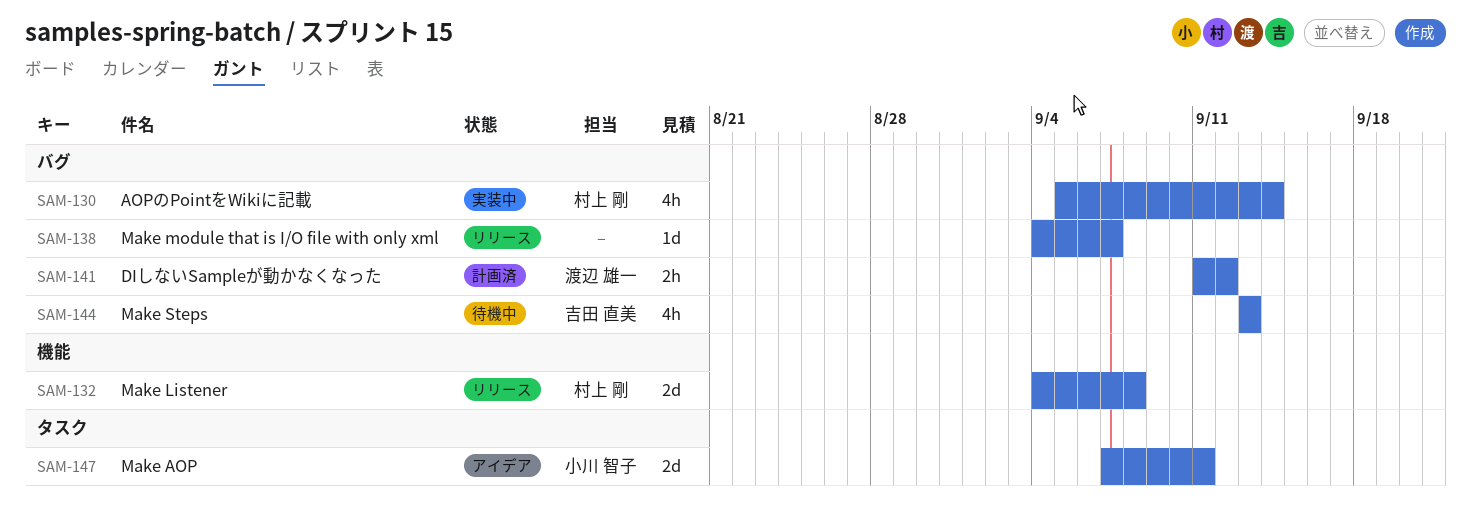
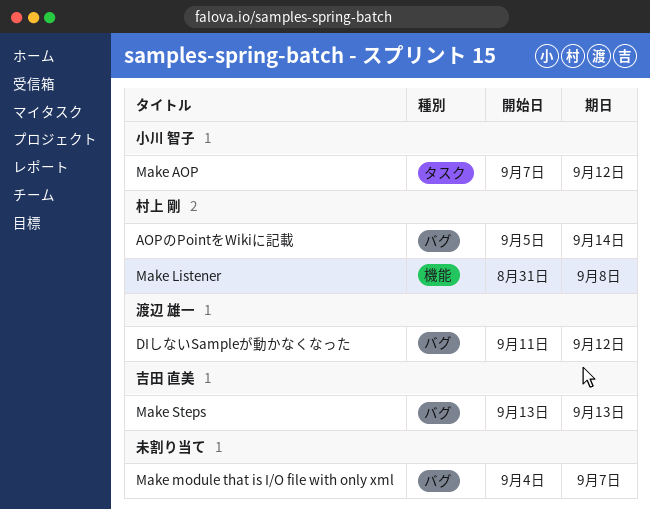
Make AOP, due: Sep 11 -> Sep 12
Make Listener, start: Sep 4 -> Aug 31

